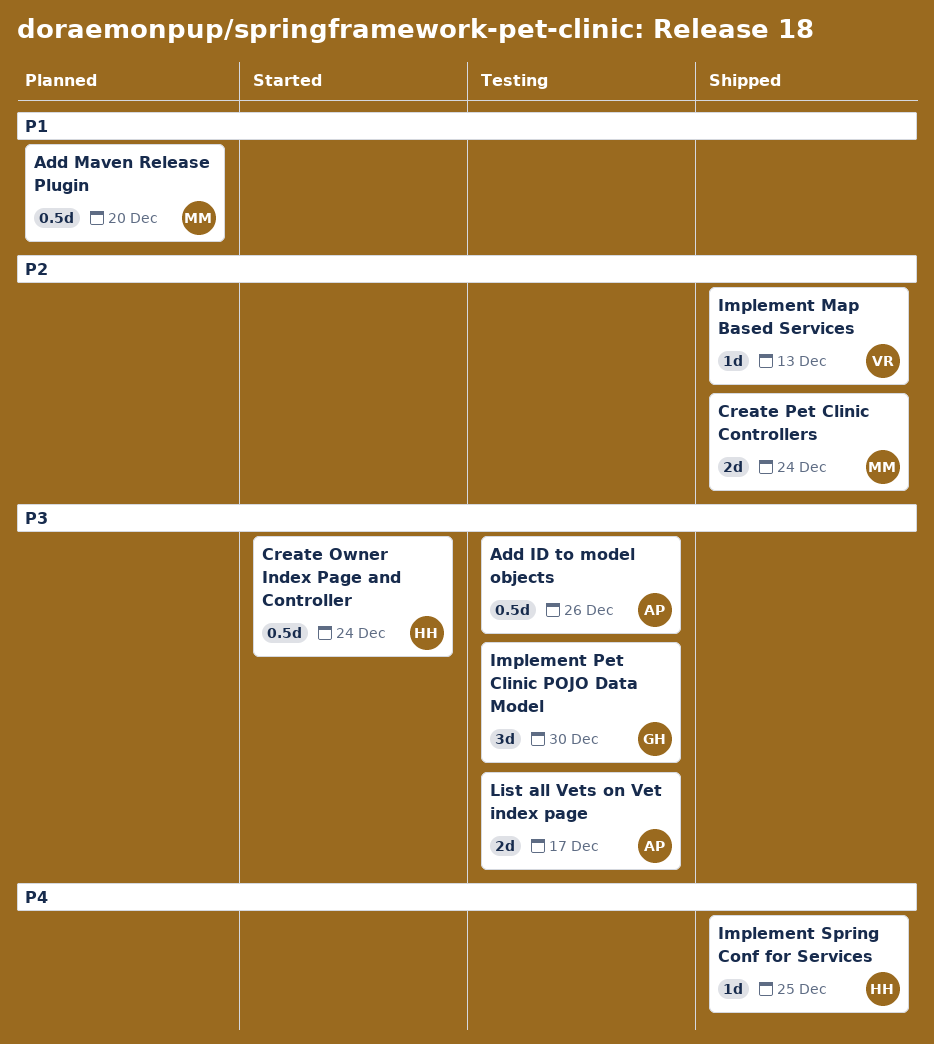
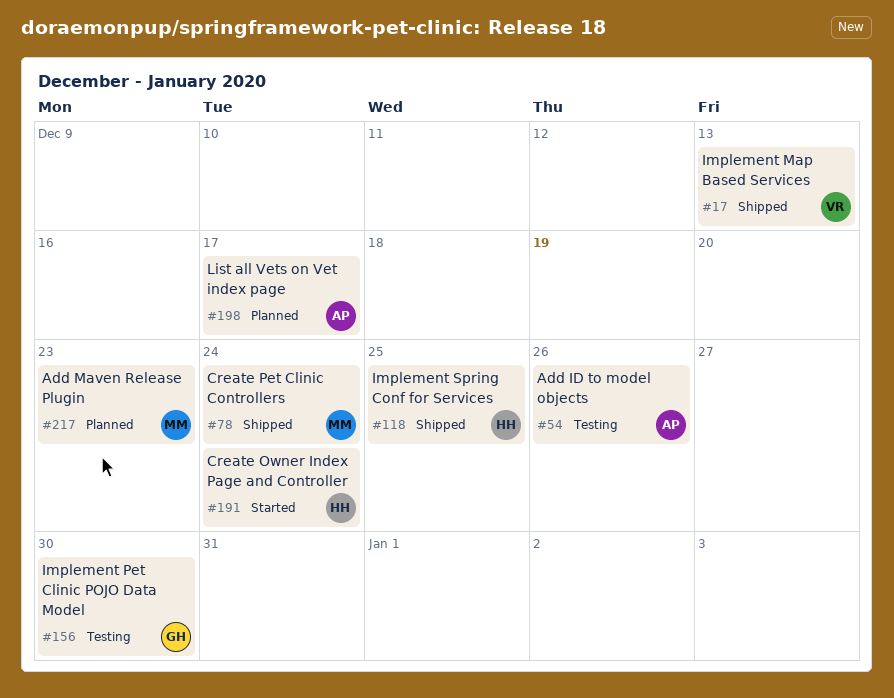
Add Maven Release Plugin, due: Dec 20 -> Dec 23
List all Vets on Vet index page, status: Testing -> Planned

